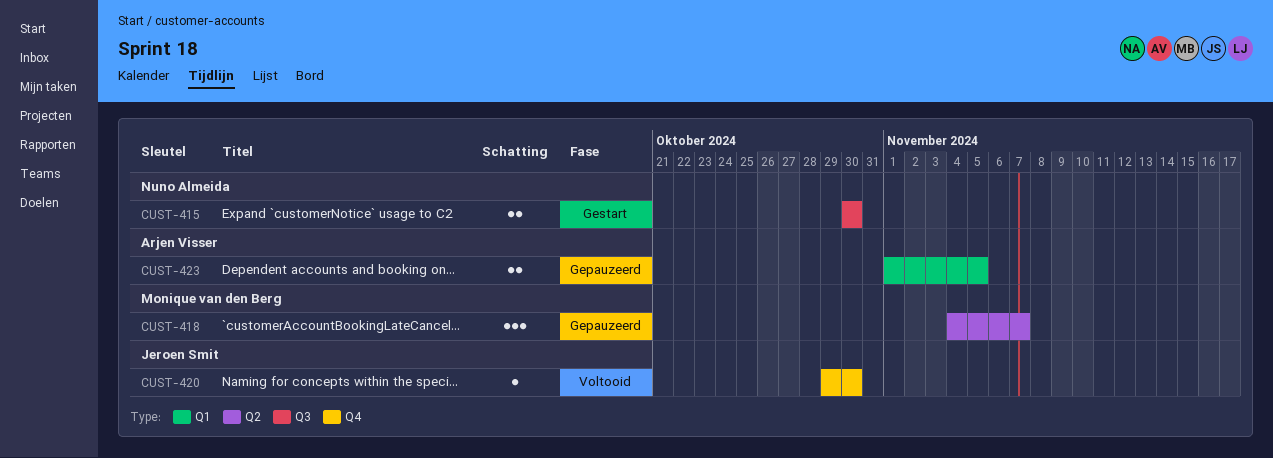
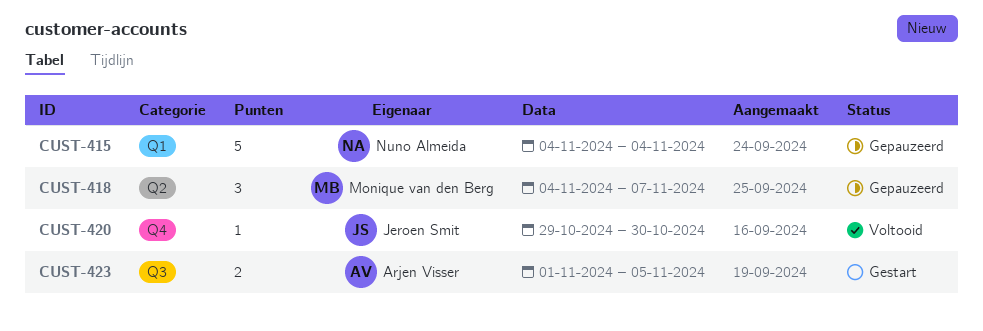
CUST-415, status: Gestart -> Gepauzeerd
CUST-415, label: Q3 -> Q1
CUST-415, estimate: 2 -> 5
CUST-415, start: Oct 30 -> Nov 4
CUST-415, due: Oct 30 -> Nov 4
CUST-423, status: Gepauzeerd -> Gestart
CUST-423, label: Q1 -> Q3

